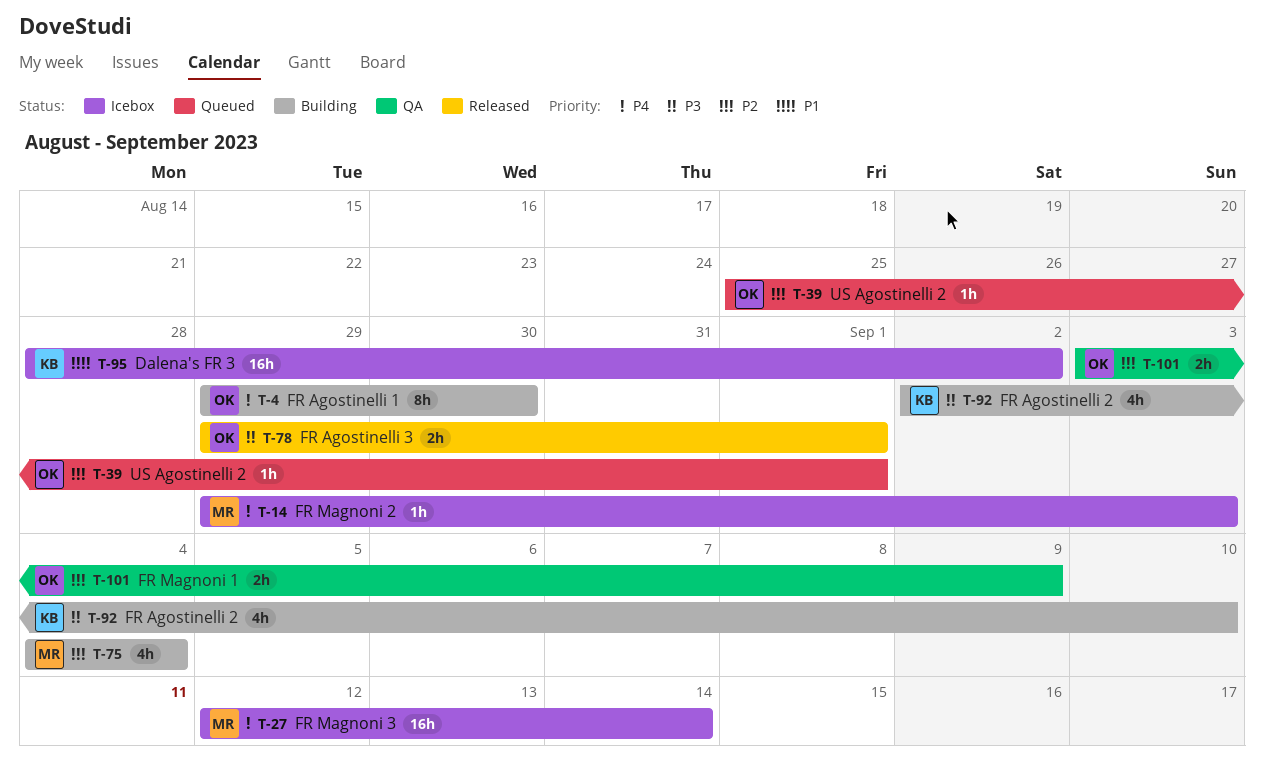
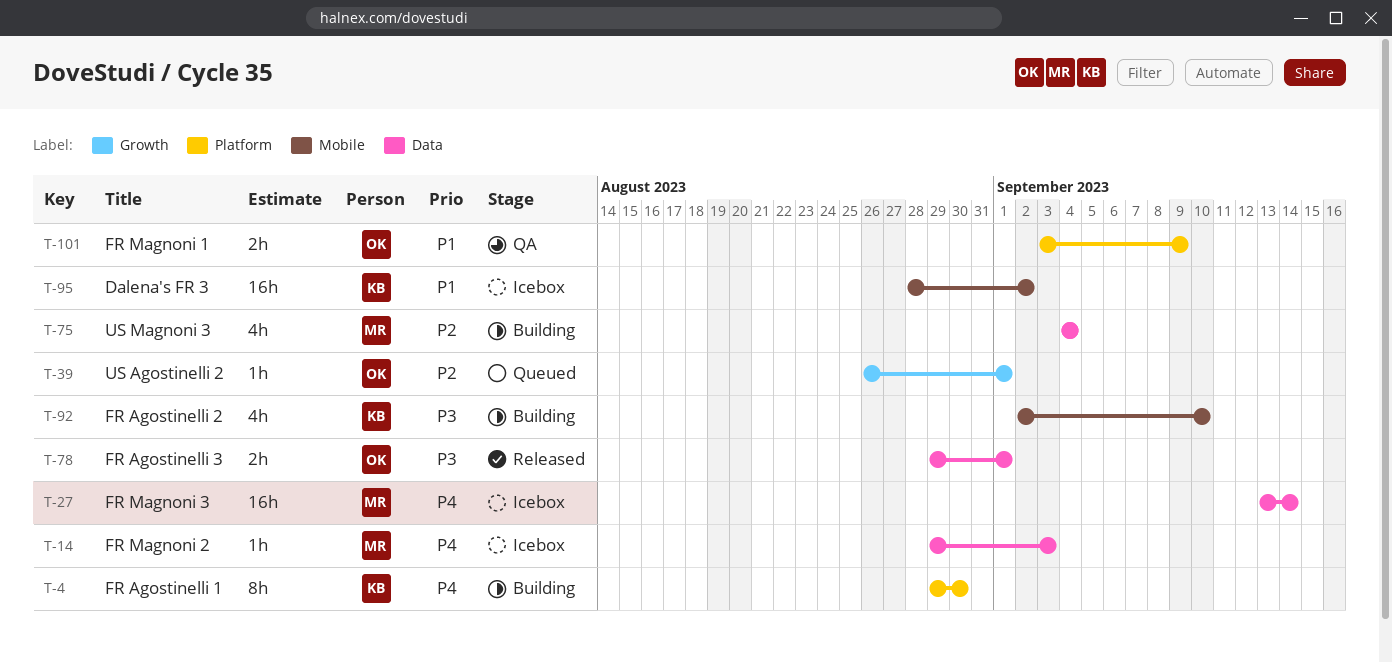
T-4, owner: OK -> KB
T-27, start: Sep 12 -> Sep 13
T-39, start: Aug 25 -> Aug 26
T-101, priority: P2 -> P1

